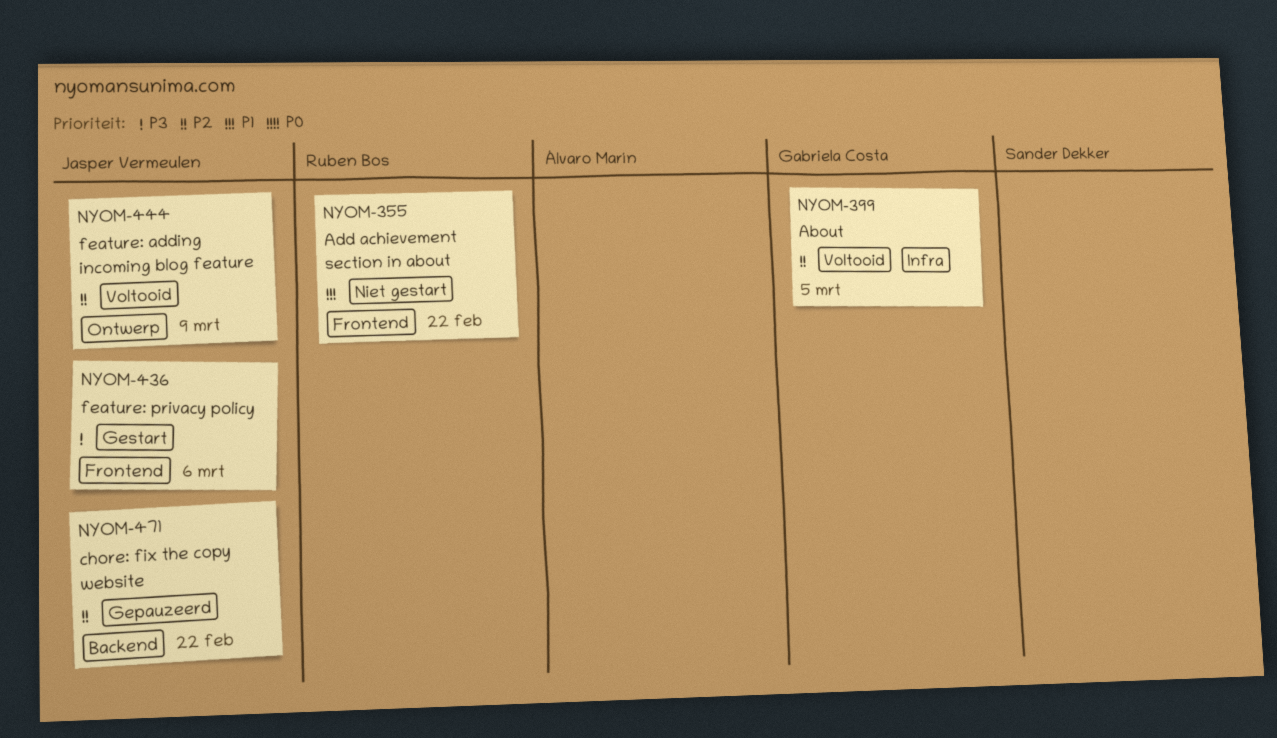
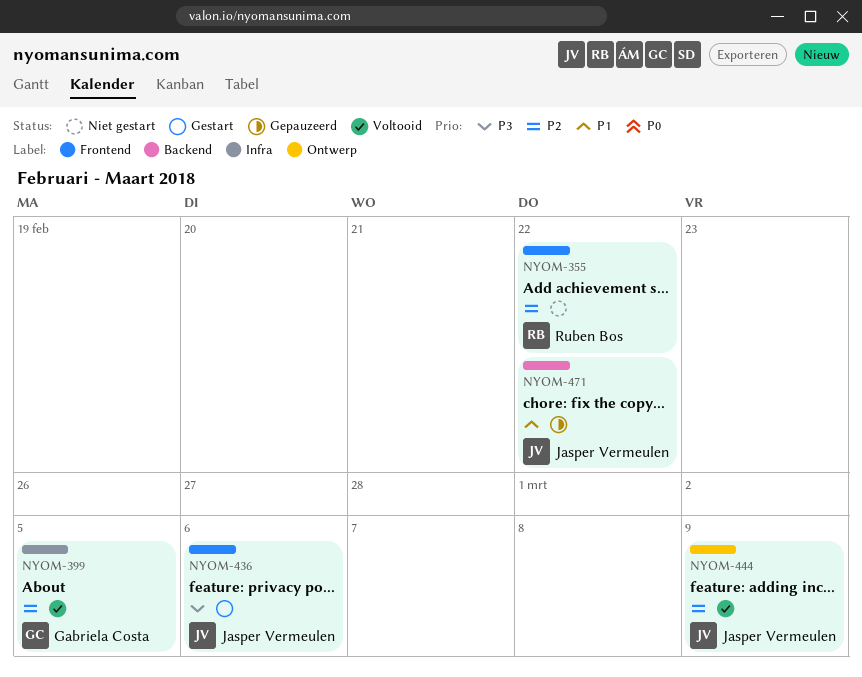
NYOM-355, priority: P1 -> P2
NYOM-471, priority: P2 -> P1

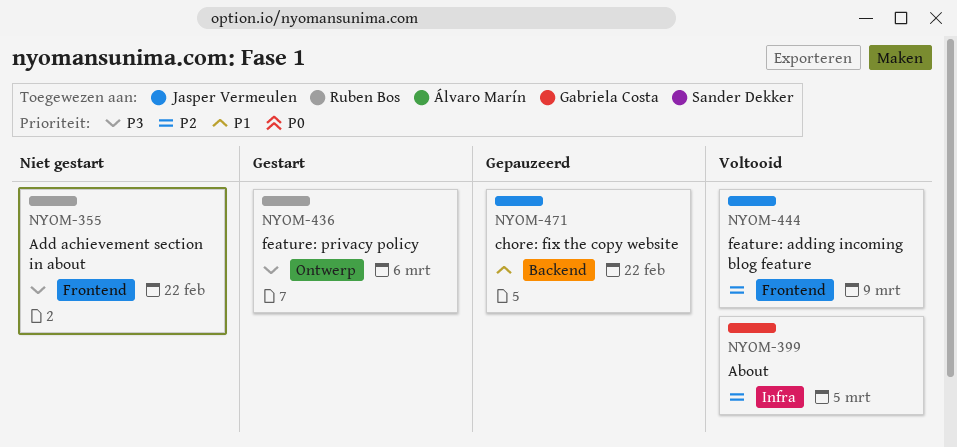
NYOM-355, priority: P2 -> P3
NYOM-436, owner: Jasper Vermeulen -> Ruben Bos
NYOM-436, label: Frontend -> Ontwerp
NYOM-444, label: Ontwerp -> Frontend

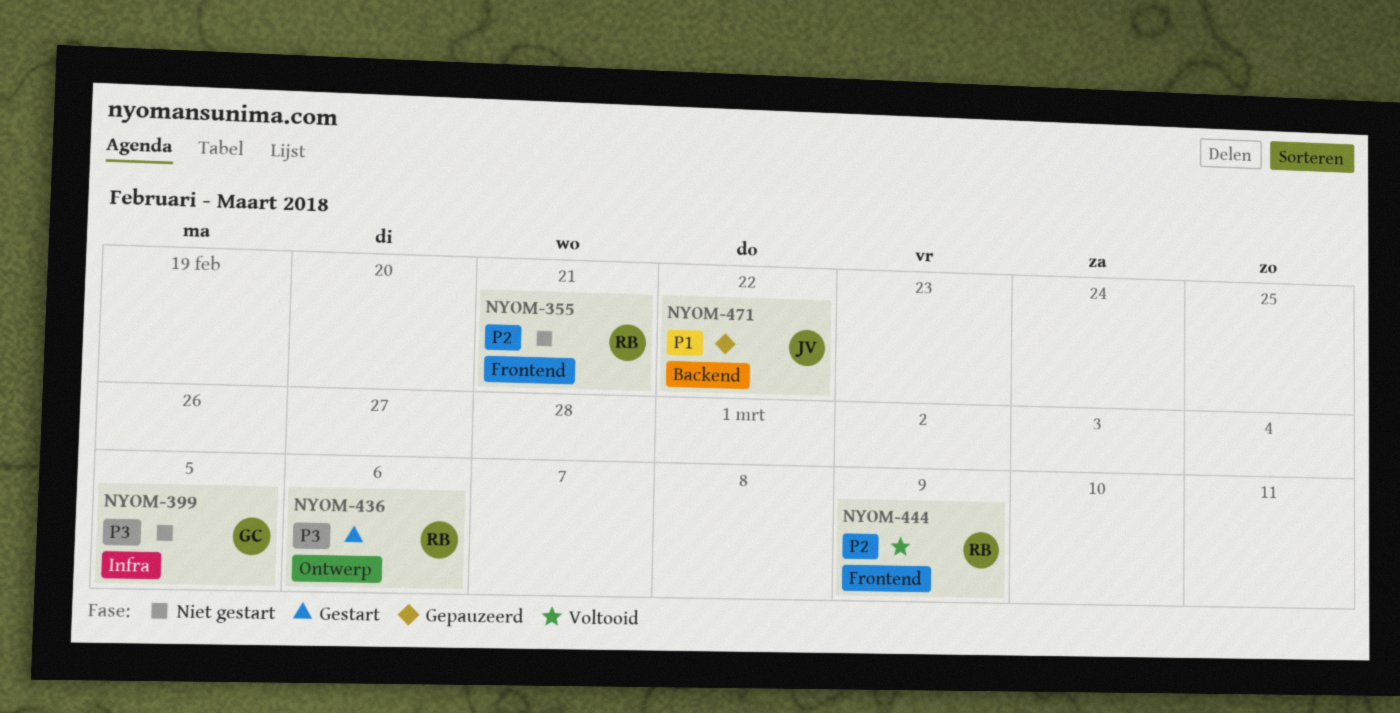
NYOM-355, priority: P3 -> P2
NYOM-355, due: Feb 22 -> Feb 21
NYOM-399, status: Voltooid -> Niet gestart
NYOM-399, priority: P2 -> P3
NYOM-444, owner: Jasper Vermeulen -> Ruben Bos

